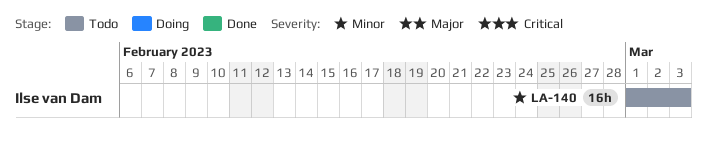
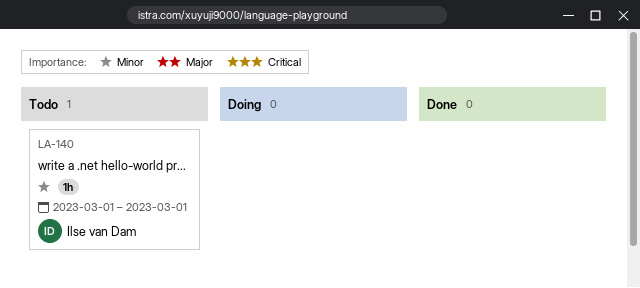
LA-140, estimate: 16h -> 1h
LA-140, due: Mar 3 -> Mar 1

